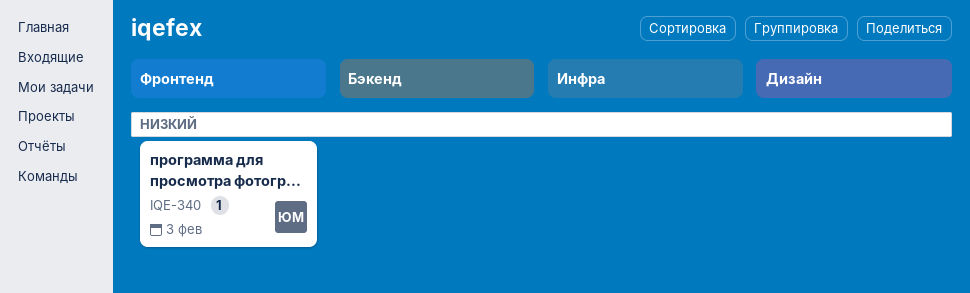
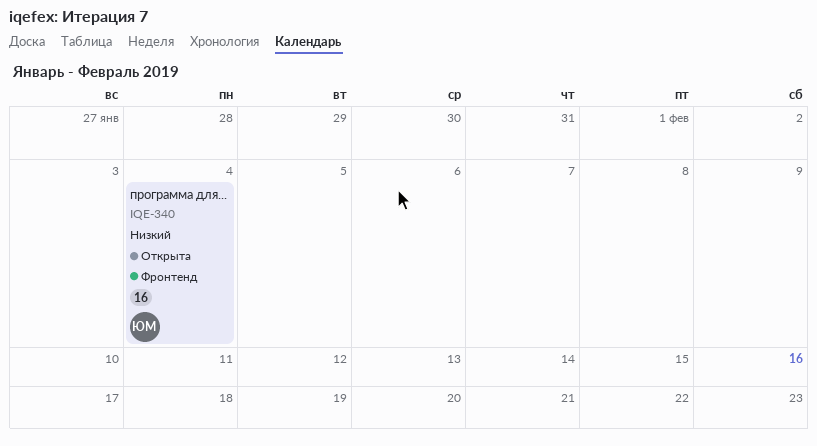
IQE-340, estimate: 1 -> 16
IQE-340, due: Feb 3 -> Feb 4

